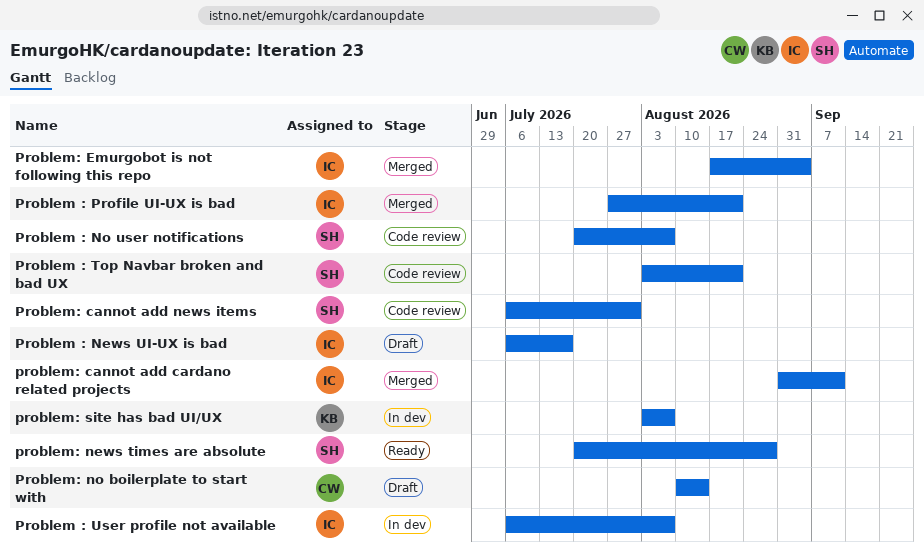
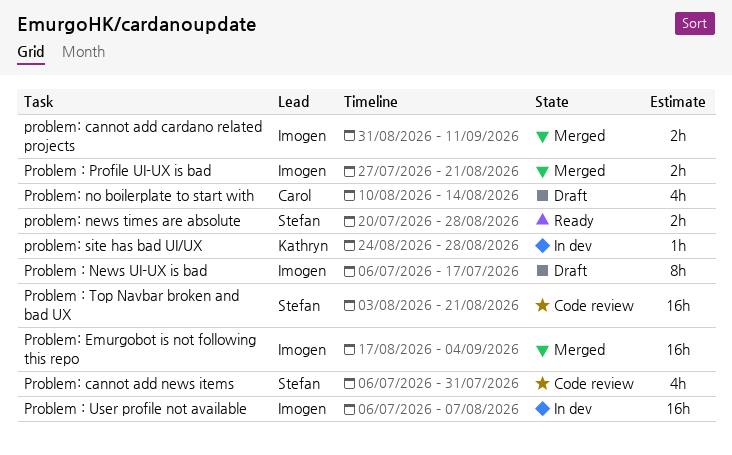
Problem : No user notifications: present -> none
problem: site has bad UI/UX, start: Aug 3 -> Aug 24
problem: site has bad UI/UX, due: Aug 7 -> Aug 28

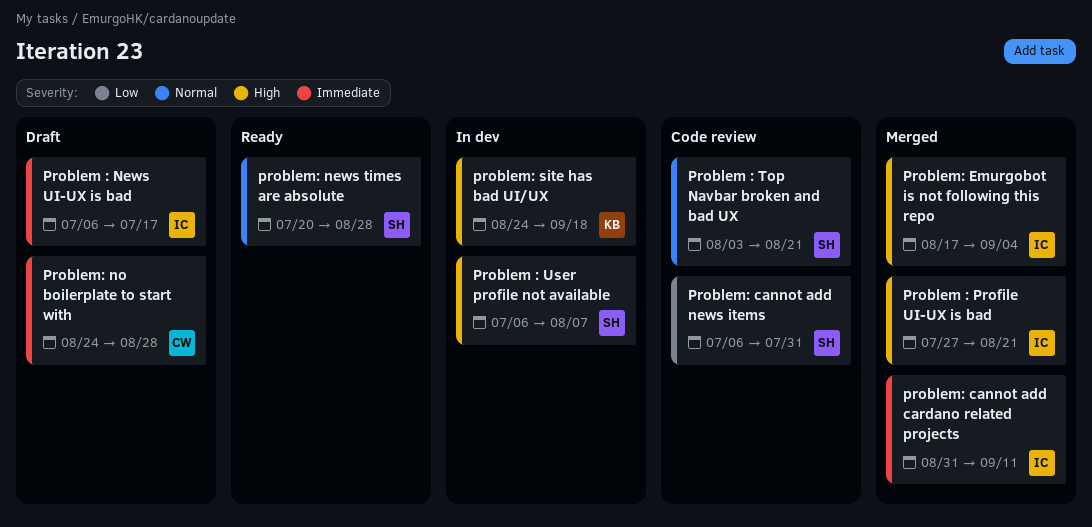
Problem : User profile not available, owner: Imogen -> Stefan
Problem: no boilerplate to start with, start: Aug 10 -> Aug 24
Problem: no boilerplate to start with, due: Aug 14 -> Aug 28
problem: site has bad UI/UX, due: Aug 28 -> Sep 18

